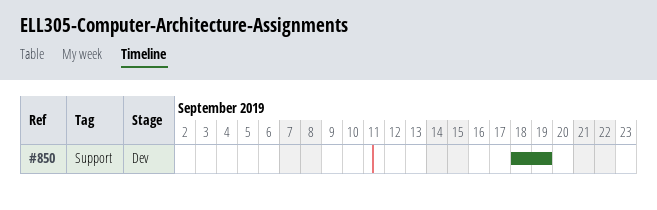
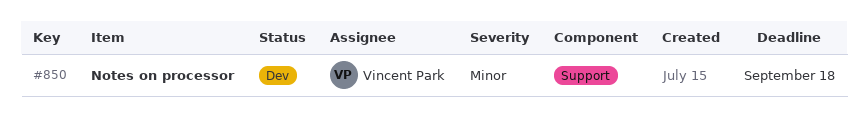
#850, due: Sep 19 -> Sep 18

